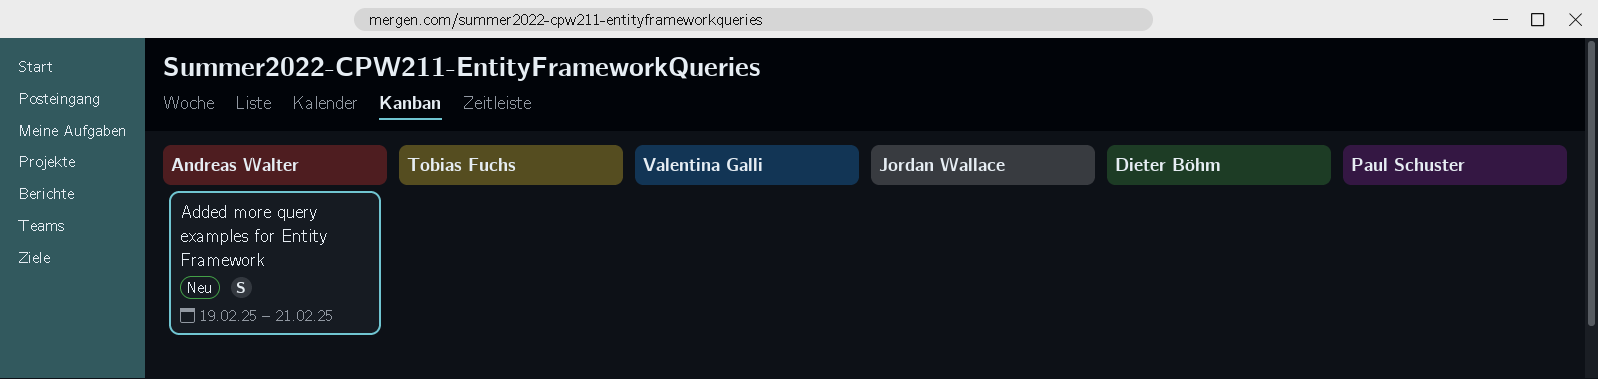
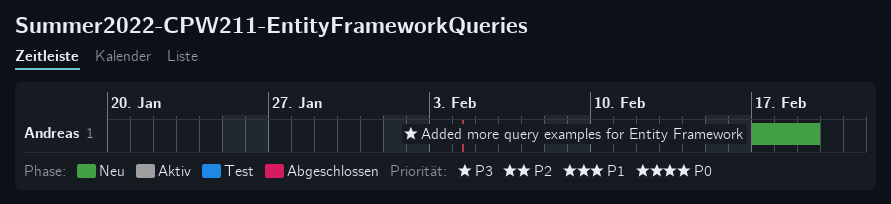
Added more query examples for Entity Framework, start: Feb 19 -> Feb 17
Added more query examples for Entity Framework, due: Feb 21 -> Feb 19

